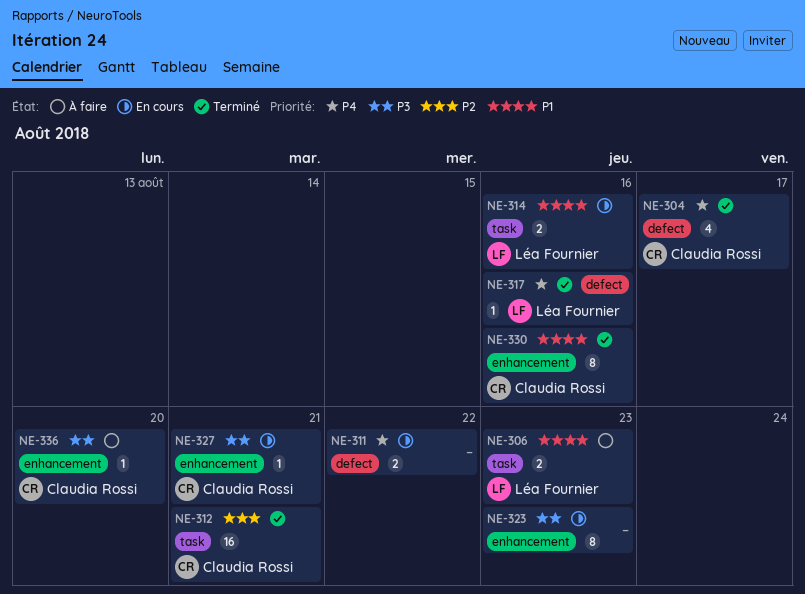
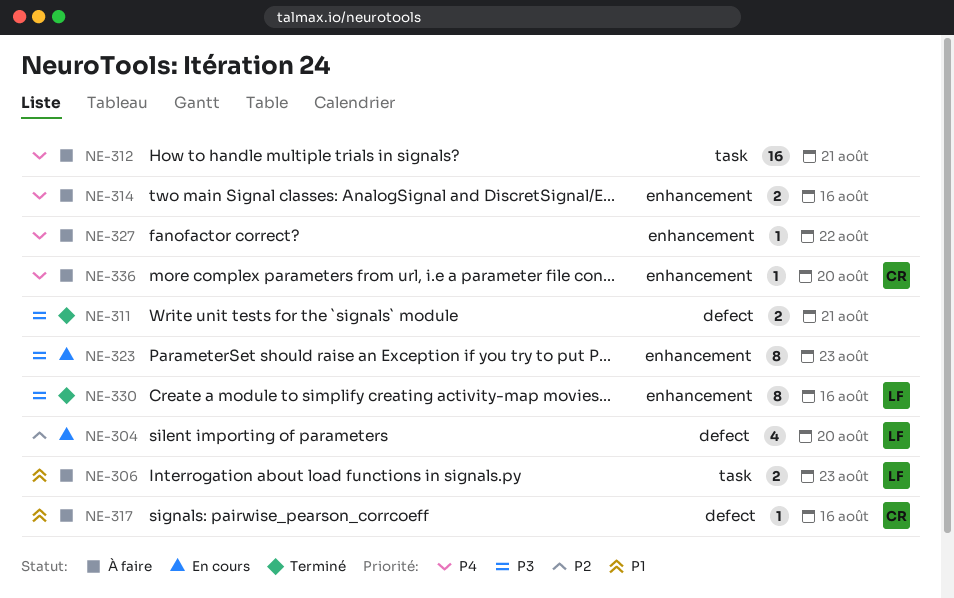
NE-304, status: Terminé -> En cours
NE-304, owner: Claudia Rossi -> Léa Fournier
NE-304, priority: P4 -> P2
NE-304, due: Aug 17 -> Aug 20
NE-311, status: En cours -> Terminé
NE-311, priority: P4 -> P3
NE-311, due: Aug 22 -> Aug 21
NE-312, status: Terminé -> À faire
NE-312, owner: Claudia Rossi -> none
NE-312, priority: P2 -> P4
NE-314, status: En cours -> À faire
NE-314, owner: Léa Fournier -> none
NE-314, priority: P1 -> P4
NE-314, label: task -> enhancement
NE-317, status: Terminé -> À faire
NE-317, owner: Léa Fournier -> Claudia Rossi
NE-317, priority: P4 -> P1
NE-327, status: En cours -> À faire
NE-327, owner: Claudia Rossi -> none
NE-327, priority: P3 -> P4
NE-327, due: Aug 21 -> Aug 22
NE-330, owner: Claudia Rossi -> Léa Fournier
NE-330, priority: P1 -> P3
NE-336, priority: P3 -> P4

